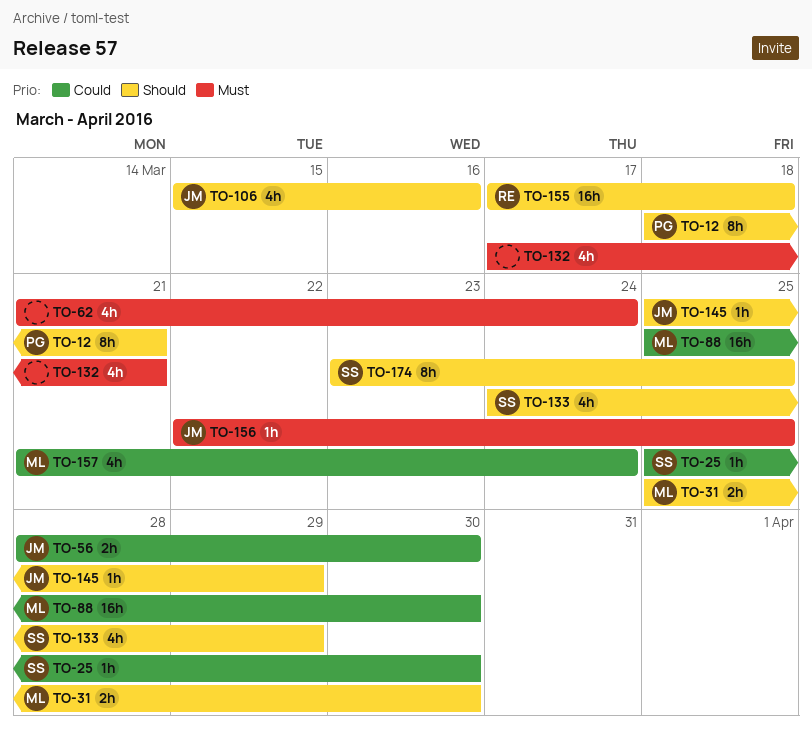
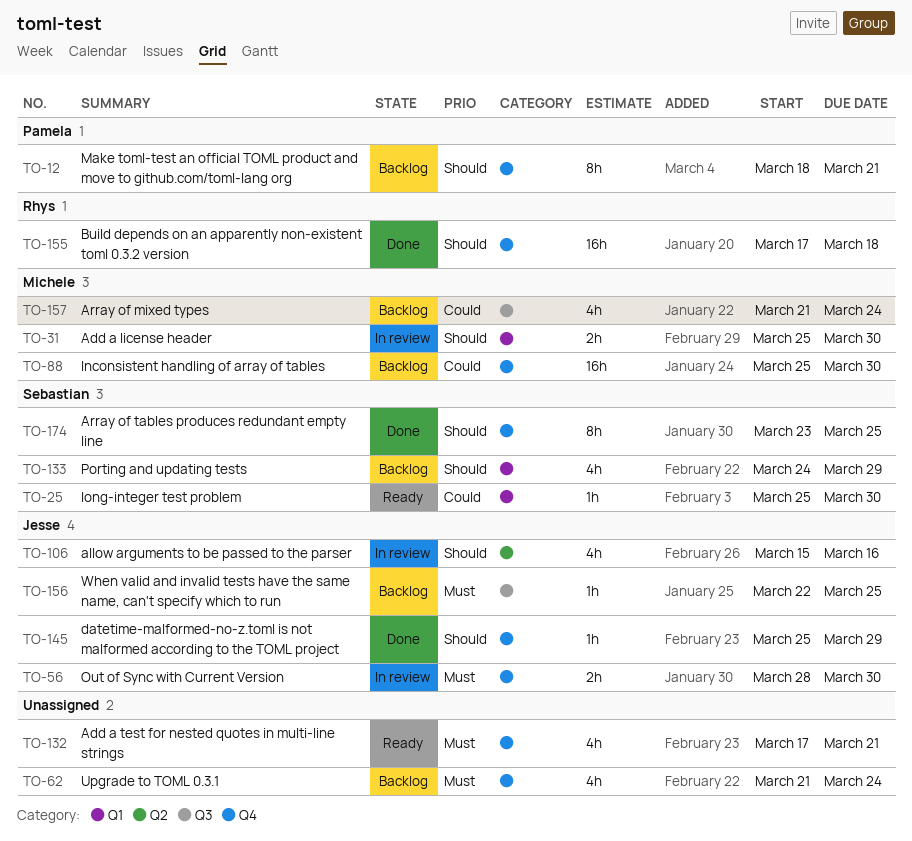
TO-56, priority: Could -> Must

